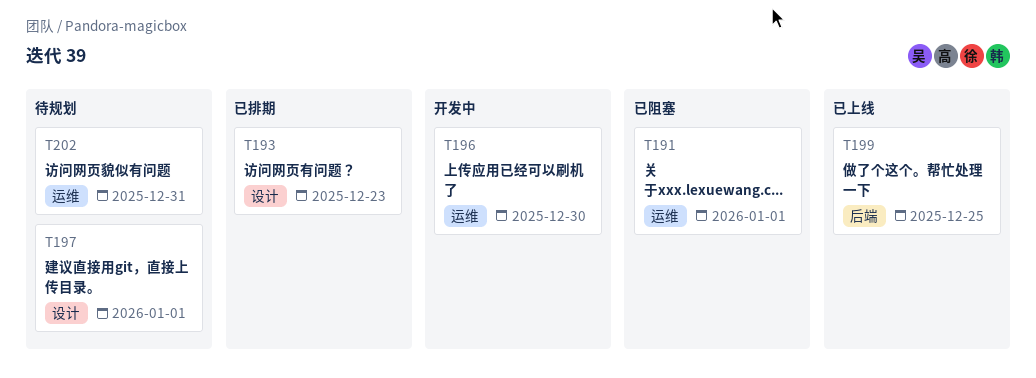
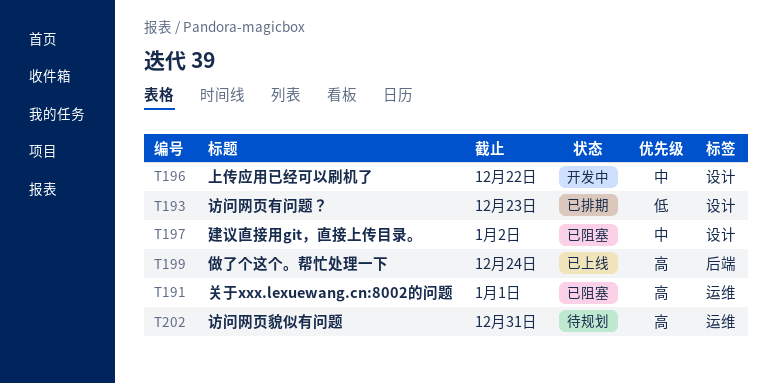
T196, label: 运维 -> 设计
T196, due: Dec 30 -> Dec 22
T197, status: 待规划 -> 已阻塞
T197, due: Jan 1 -> Jan 2
T199, due: Dec 25 -> Dec 24

